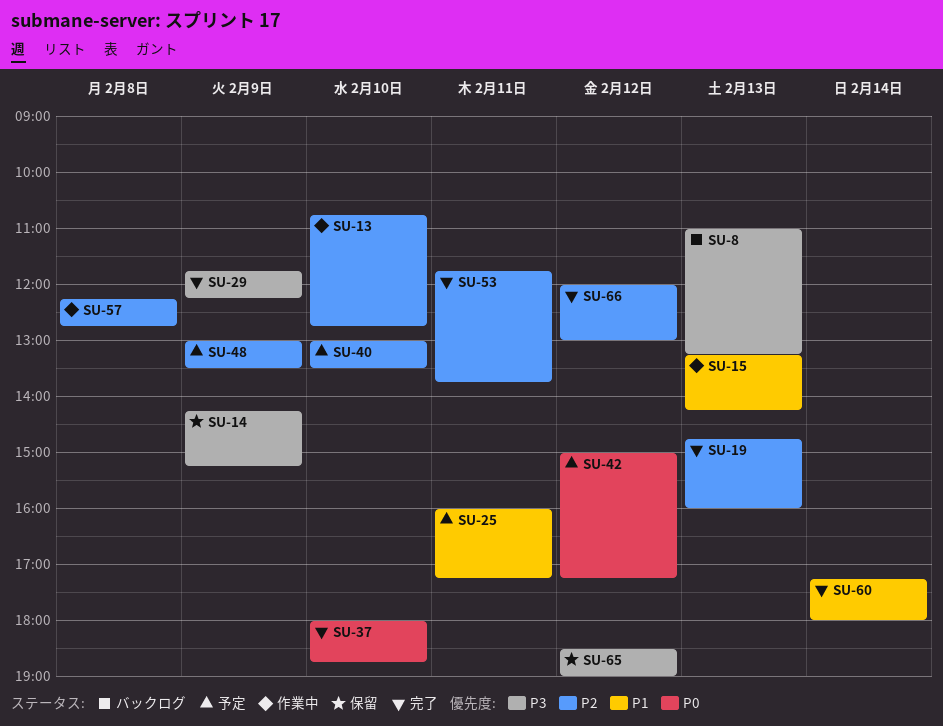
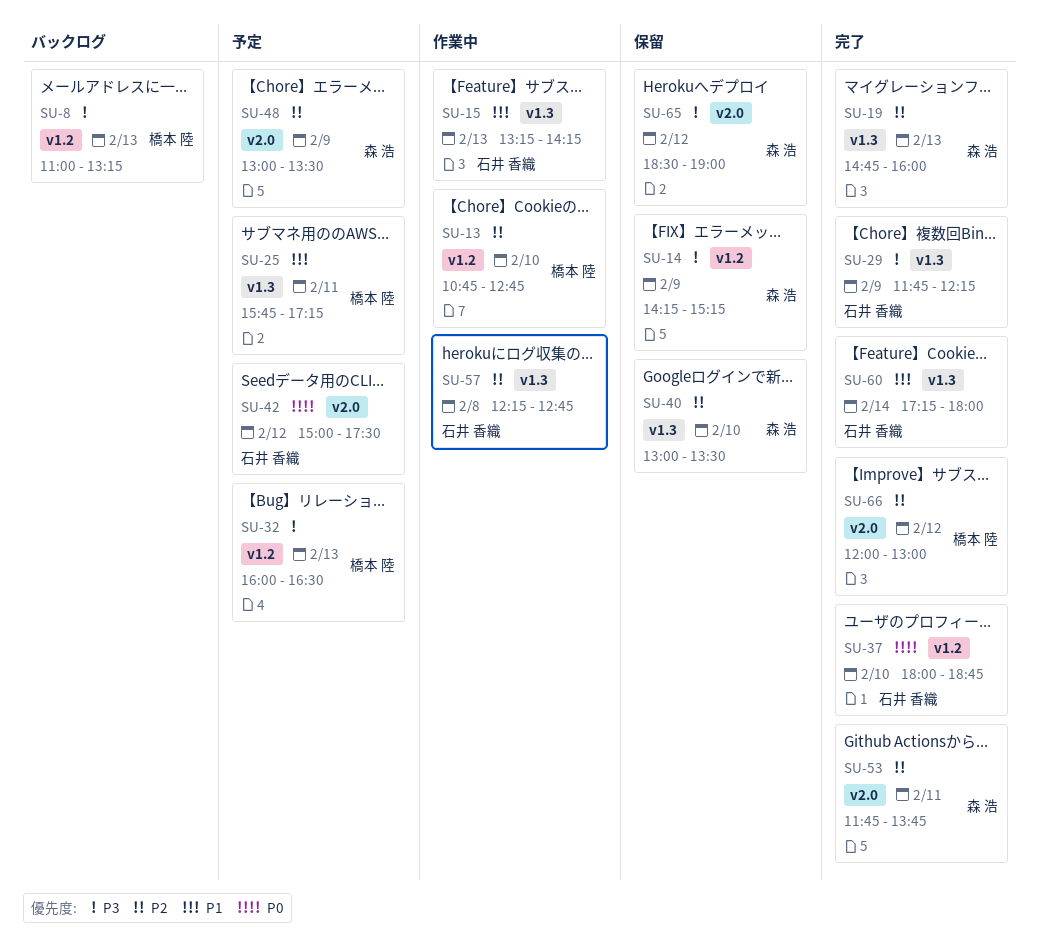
SU-25, begins: 16:00 -> 15:45
SU-32: none -> present
SU-40, status: 予定 -> 保留
SU-42, ends: 17:15 -> 17:30

